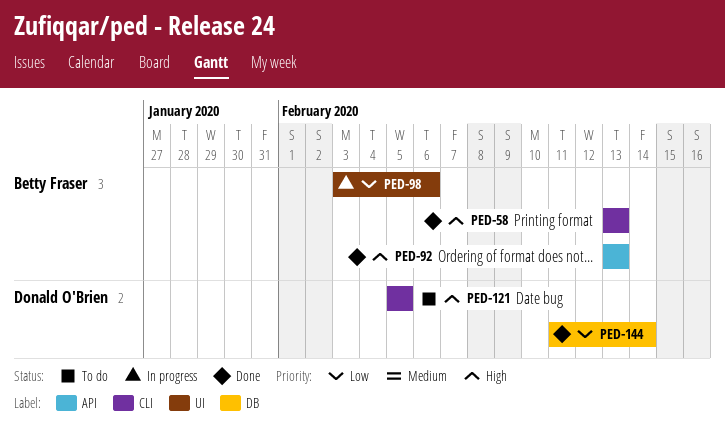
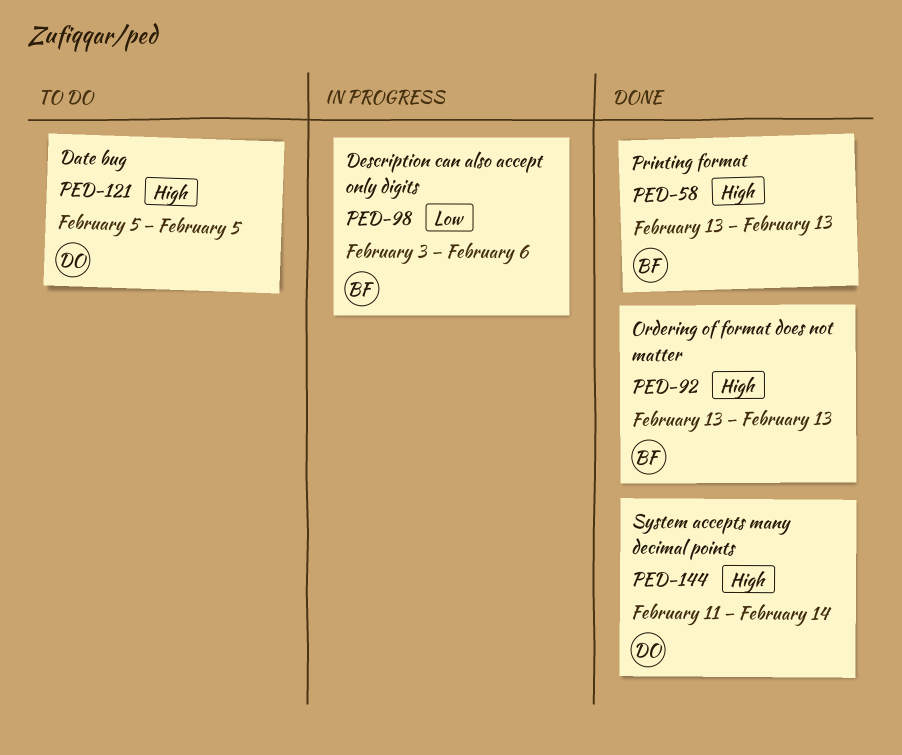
PED-144, priority: Low -> High

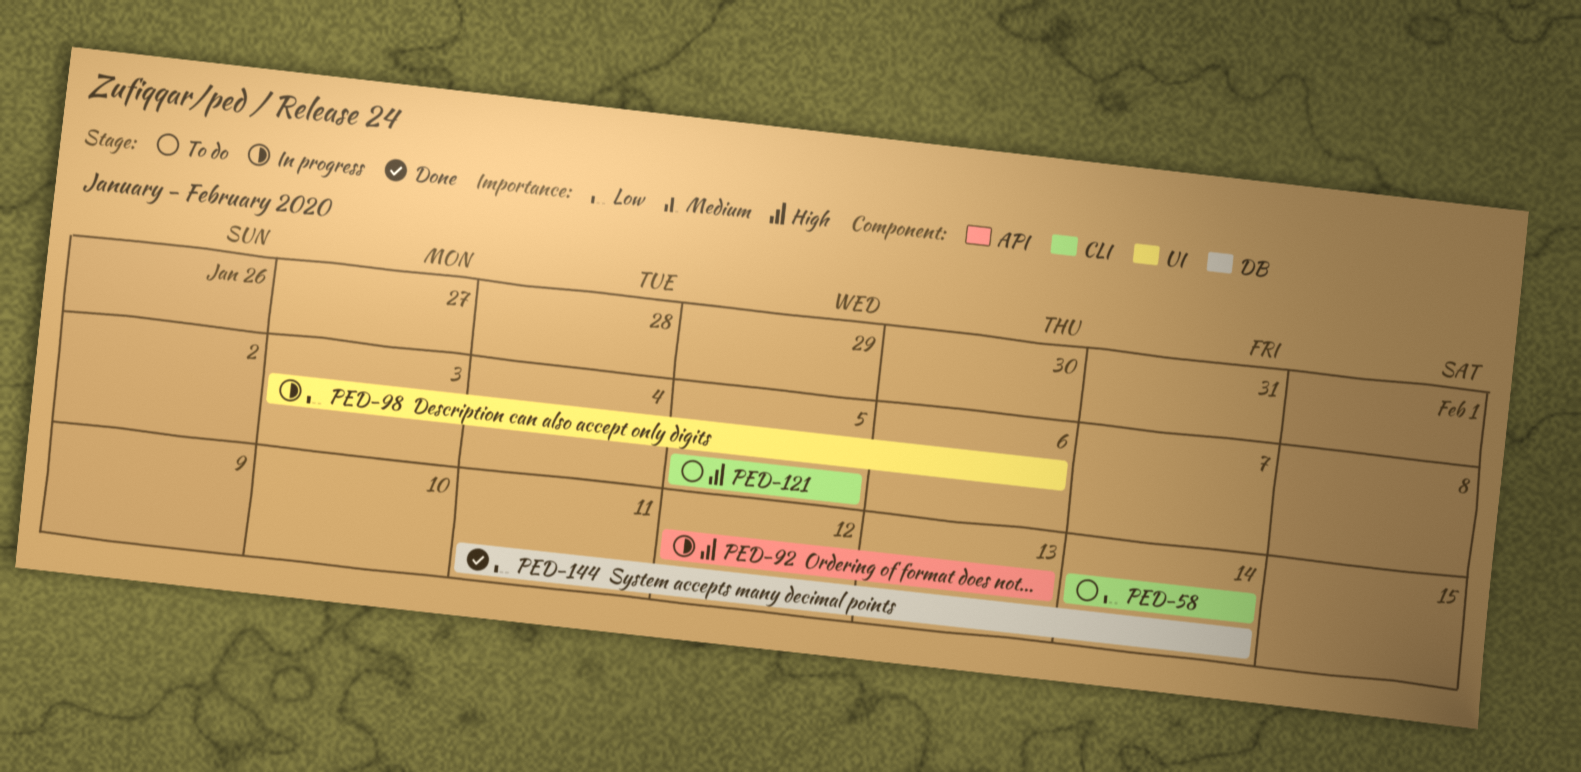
PED-58, status: Done -> To do
PED-58, priority: High -> Low
PED-58, start: Feb 13 -> Feb 14
PED-58, due: Feb 13 -> Feb 14
PED-92, status: Done -> In progress
PED-92, start: Feb 13 -> Feb 12
PED-144, priority: High -> Low

